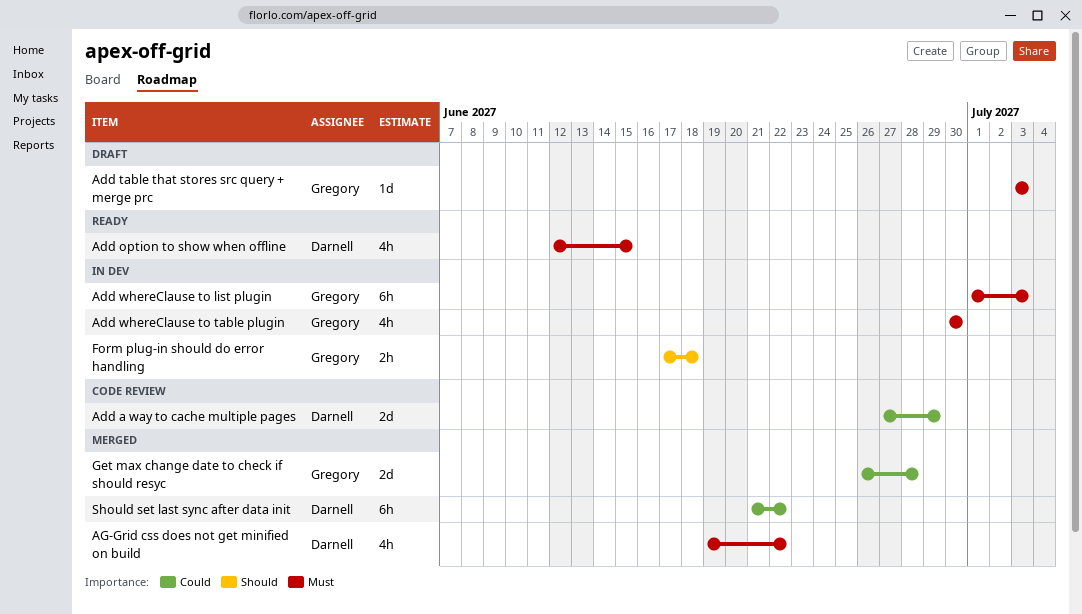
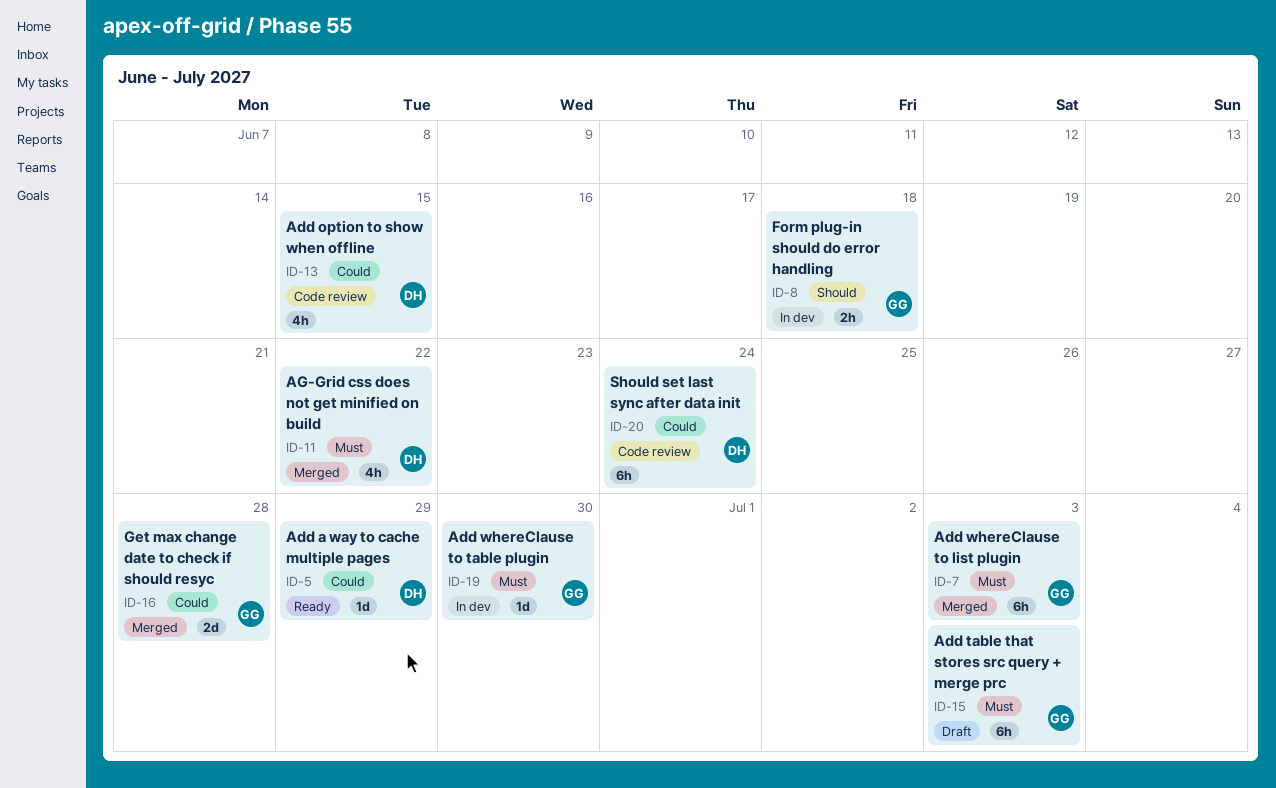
Add a way to cache multiple pages, status: Code review -> Ready
Add a way to cache multiple pages, estimate: 2d -> 1d
Add option to show when offline, status: Ready -> Code review
Add option to show when offline, priority: Must -> Could
Add table that stores src query + merge prc, estimate: 1d -> 6h
Add whereClause to list plugin, status: In dev -> Merged
Add whereClause to table plugin, estimate: 4h -> 1d
Should set last sync after data init, status: Merged -> Code review
Should set last sync after data init, due: Jun 22 -> Jun 24

